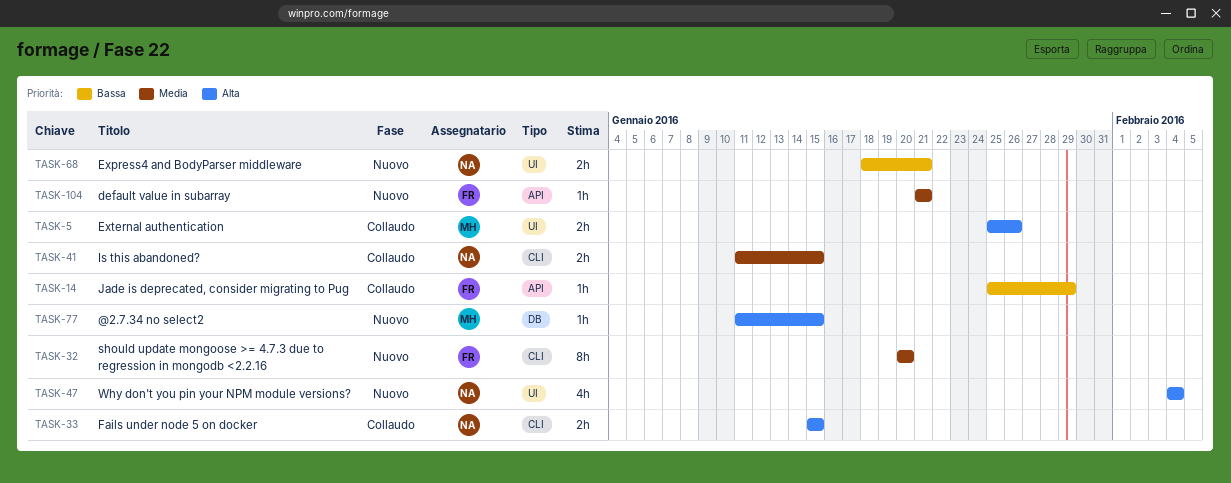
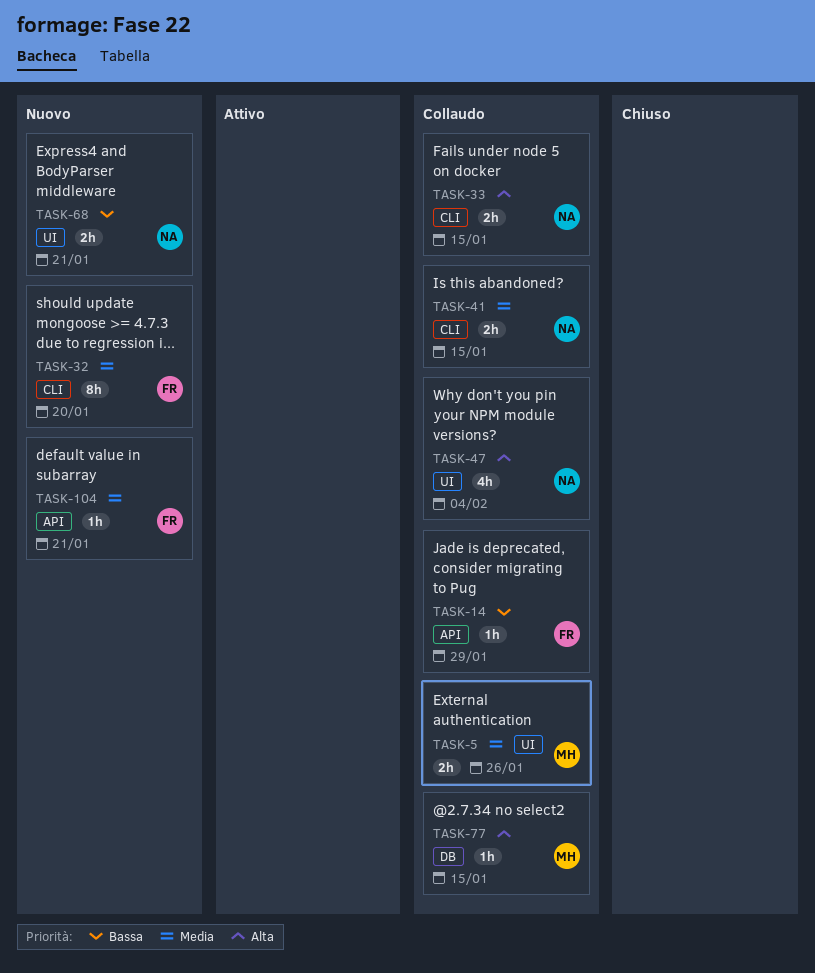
TASK-5, priority: Alta -> Media
TASK-47, status: Nuovo -> Collaudo
TASK-77, status: Nuovo -> Collaudo

